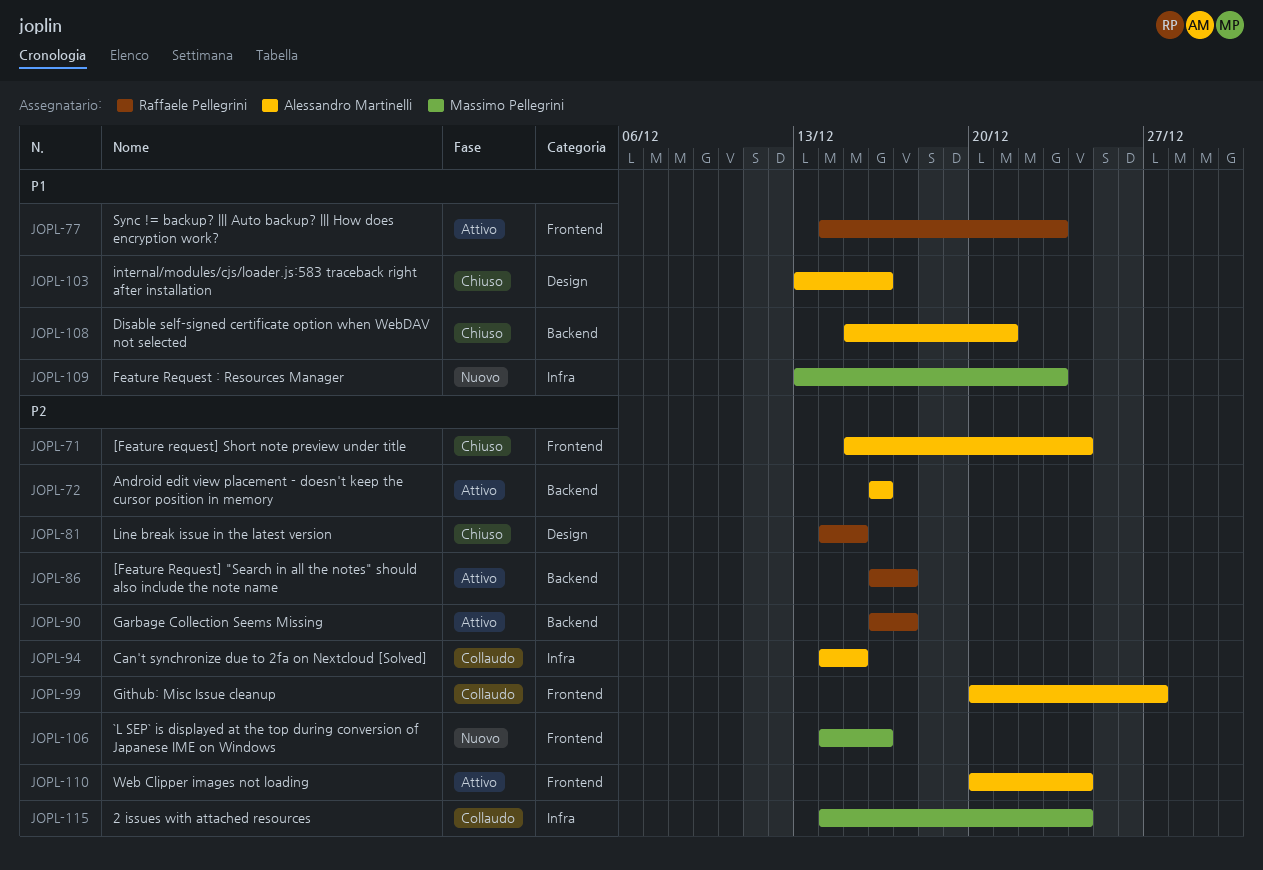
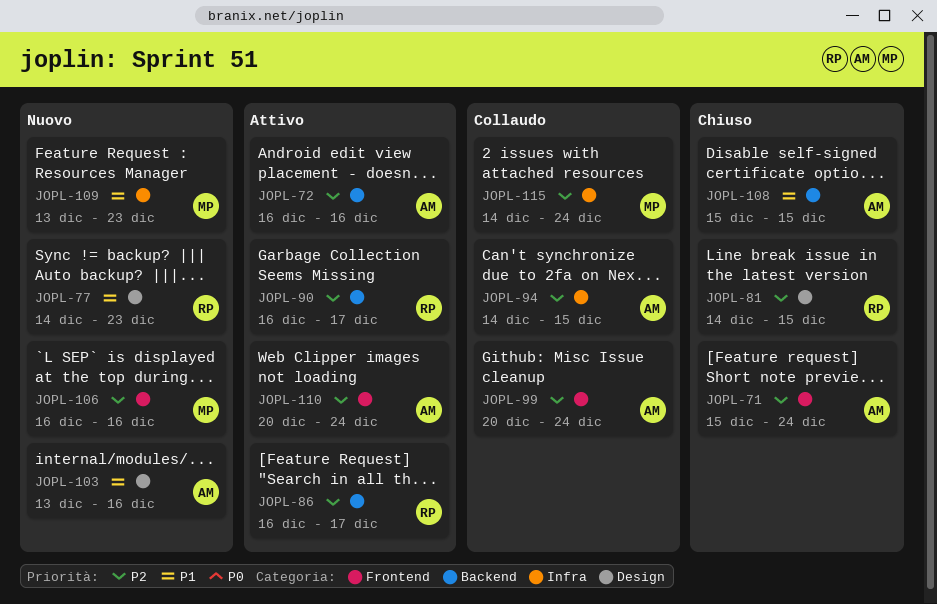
JOPL-77, status: Attivo -> Nuovo
JOPL-77, label: Frontend -> Design
JOPL-99, due: Dec 27 -> Dec 24
JOPL-103, status: Chiuso -> Nuovo
JOPL-106, start: Dec 14 -> Dec 16
JOPL-108, due: Dec 21 -> Dec 15

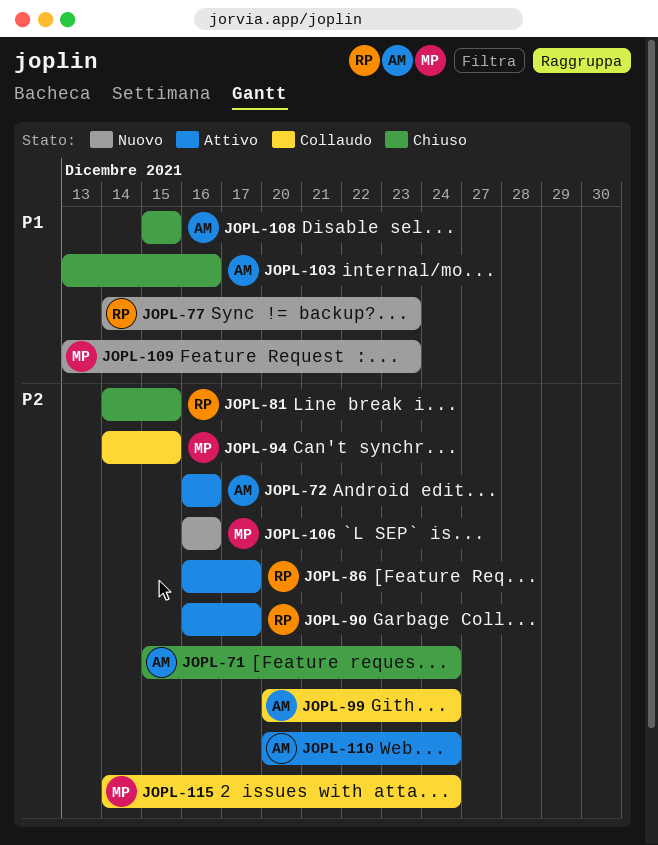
JOPL-94, owner: AM -> MP
JOPL-103, status: Nuovo -> Chiuso

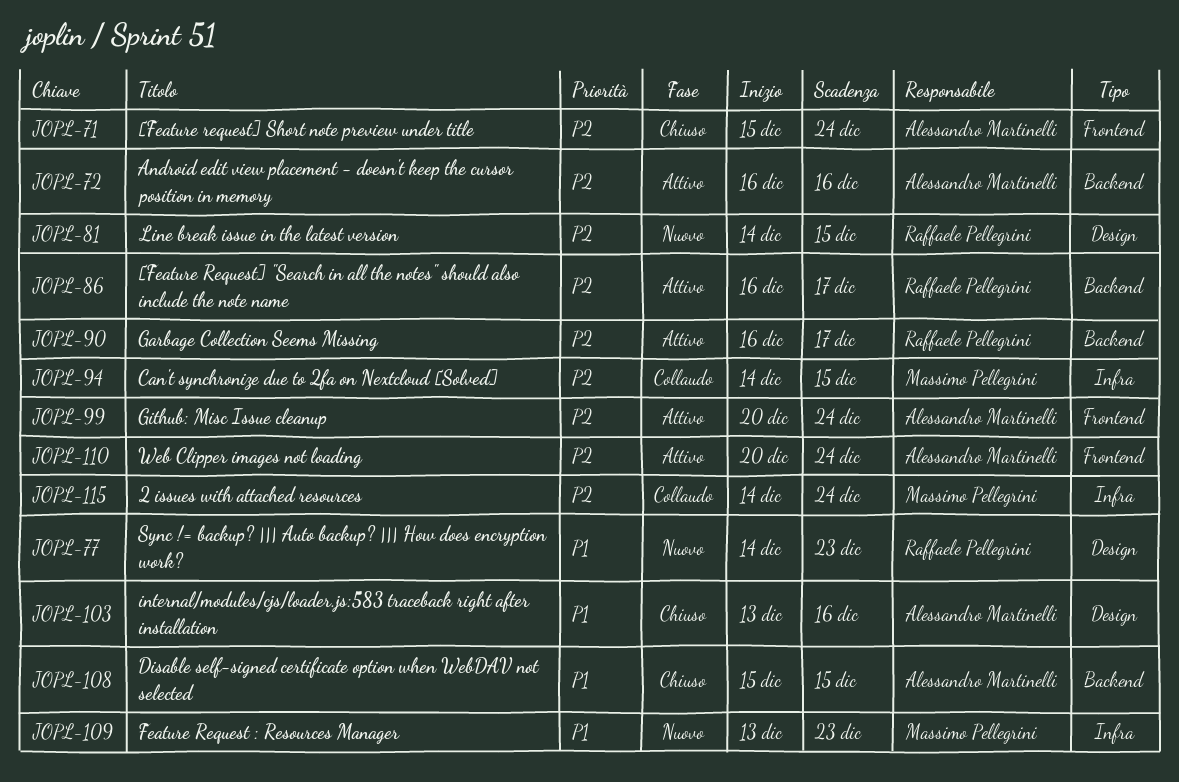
JOPL-81, status: Chiuso -> Nuovo
JOPL-99, status: Collaudo -> Attivo
JOPL-106: present -> none

